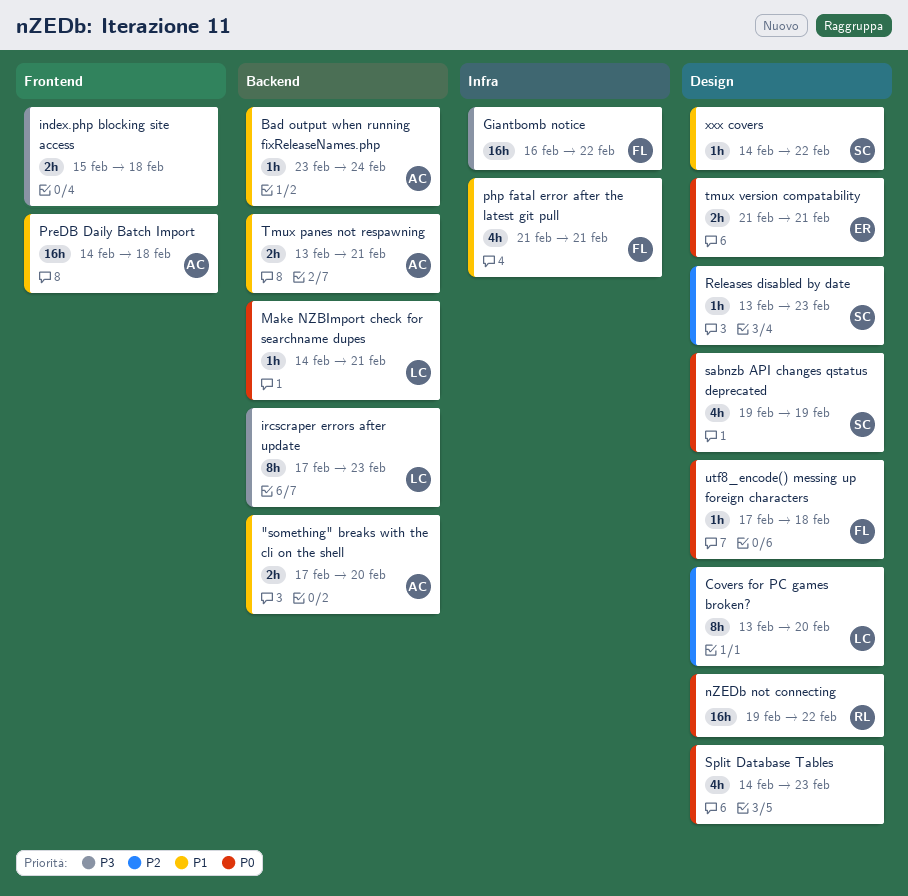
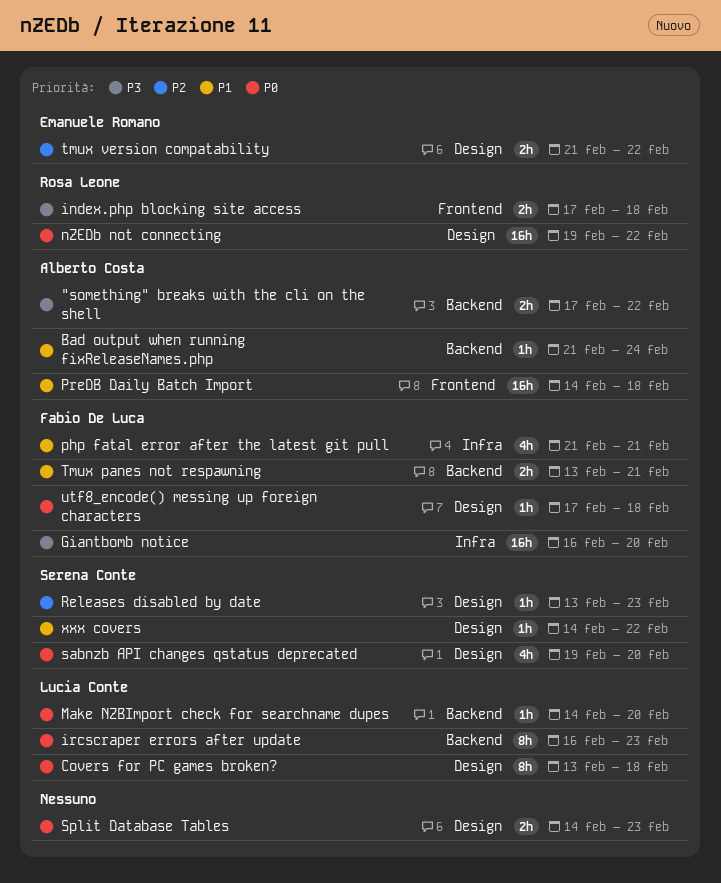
"something" breaks with the cli on the shell, priority: P1 -> P3
"something" breaks with the cli on the shell, due: Feb 20 -> Feb 22
Bad output when running fixReleaseNames.php, start: Feb 23 -> Feb 21
Covers for PC games broken?, priority: P2 -> P0
Covers for PC games broken?, due: Feb 20 -> Feb 18
Giantbomb notice, due: Feb 22 -> Feb 20
index.php blocking site access, owner: none -> Rosa Leone
index.php blocking site access, start: Feb 15 -> Feb 17
ircscraper errors after update, priority: P3 -> P0
ircscraper errors after update, start: Feb 17 -> Feb 16
Make NZBImport check for searchname dupes, due: Feb 21 -> Feb 20
sabnzb API changes qstatus deprecated, due: Feb 19 -> Feb 20
Split Database Tables, estimate: 4h -> 2h
Tmux panes not respawning, owner: Alberto Costa -> Fabio De Luca
tmux version compatability, priority: P0 -> P2
tmux version compatability, due: Feb 21 -> Feb 22

